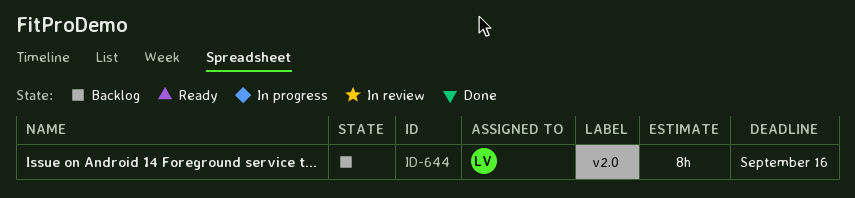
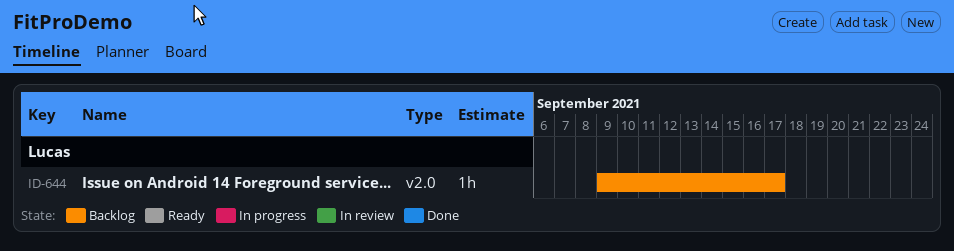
ID-644, estimate: 8h -> 1h
ID-644, due: Sep 16 -> Sep 17

